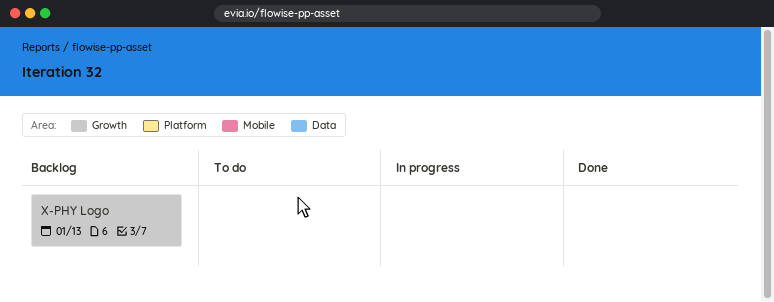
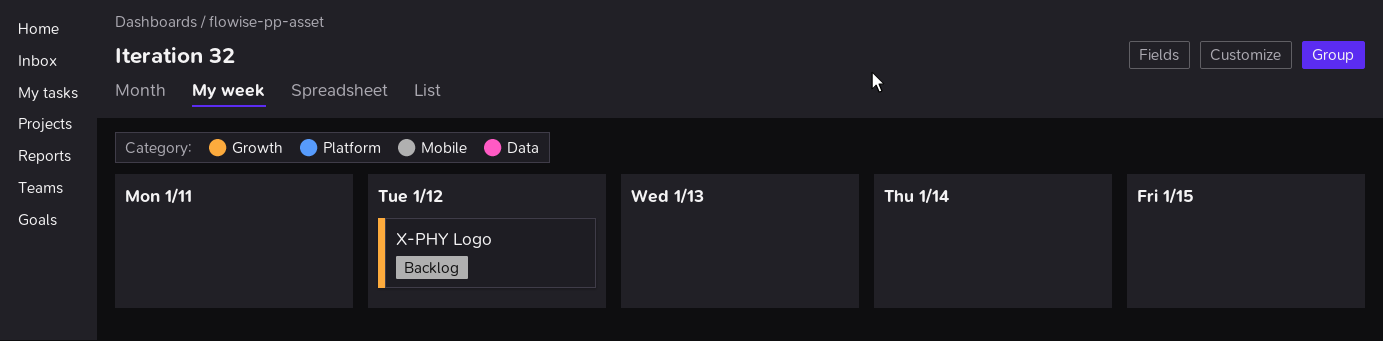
X-PHY Logo, due: Jan 13 -> Jan 12

